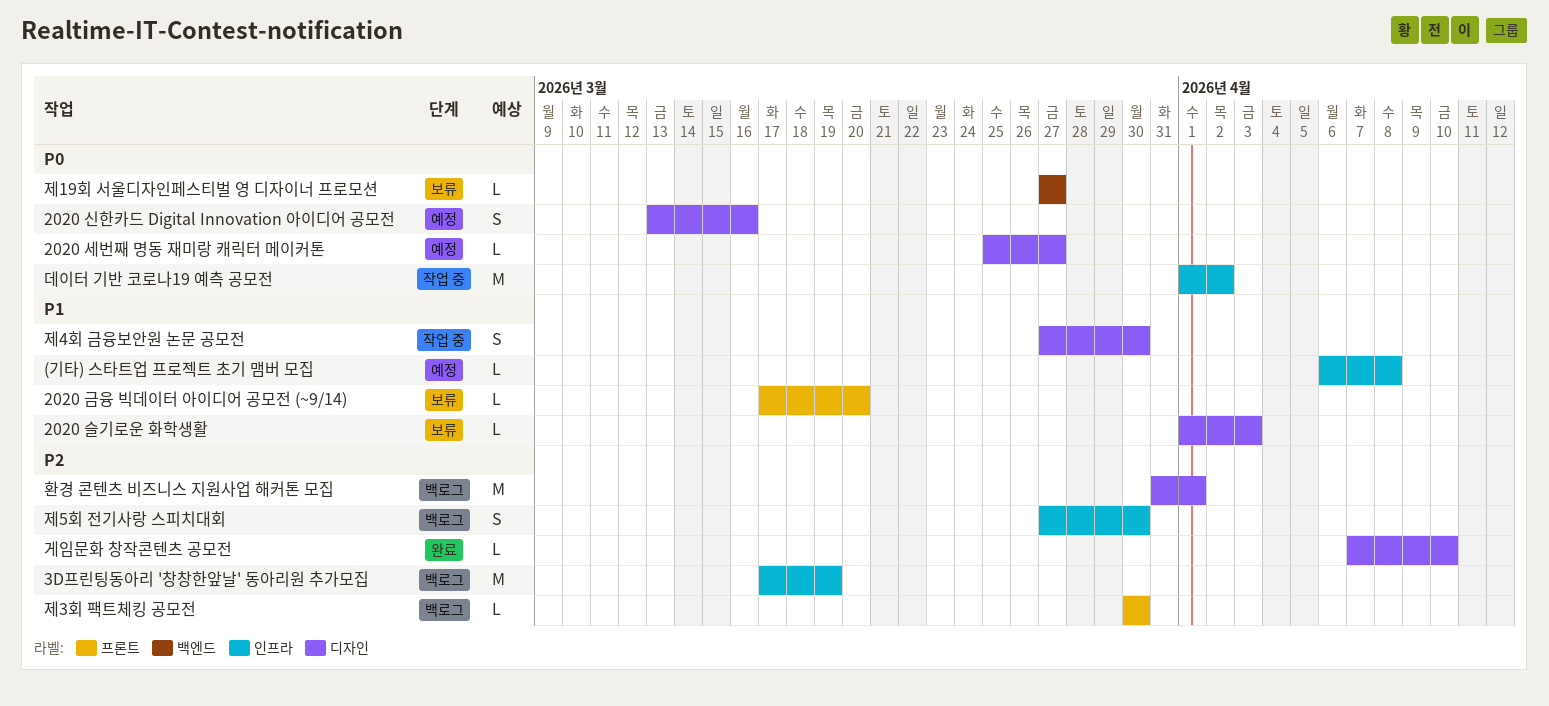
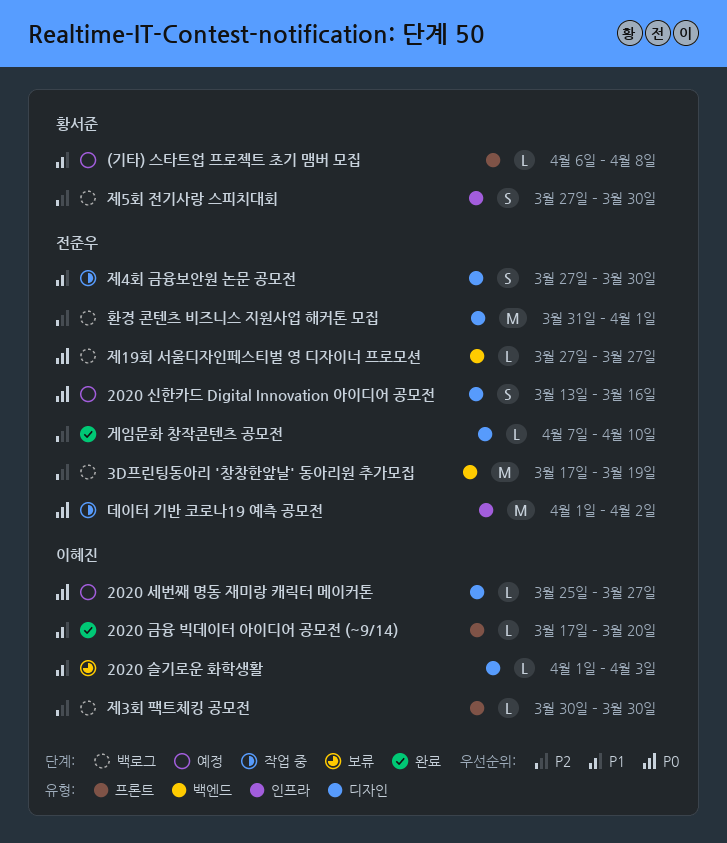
(기타) 스타트업 프로젝트 초기 맴버 모집, label: 인프라 -> 프론트
2020 금융 빅데이터 아이디어 공모전 (~9/14), status: 보류 -> 완료
3D프린팅동아리 '창창한앞날' 동아리원 추가모집, label: 인프라 -> 백엔드
제19회 서울디자인페스티벌 영 디자이너 프로모션, status: 보류 -> 백로그

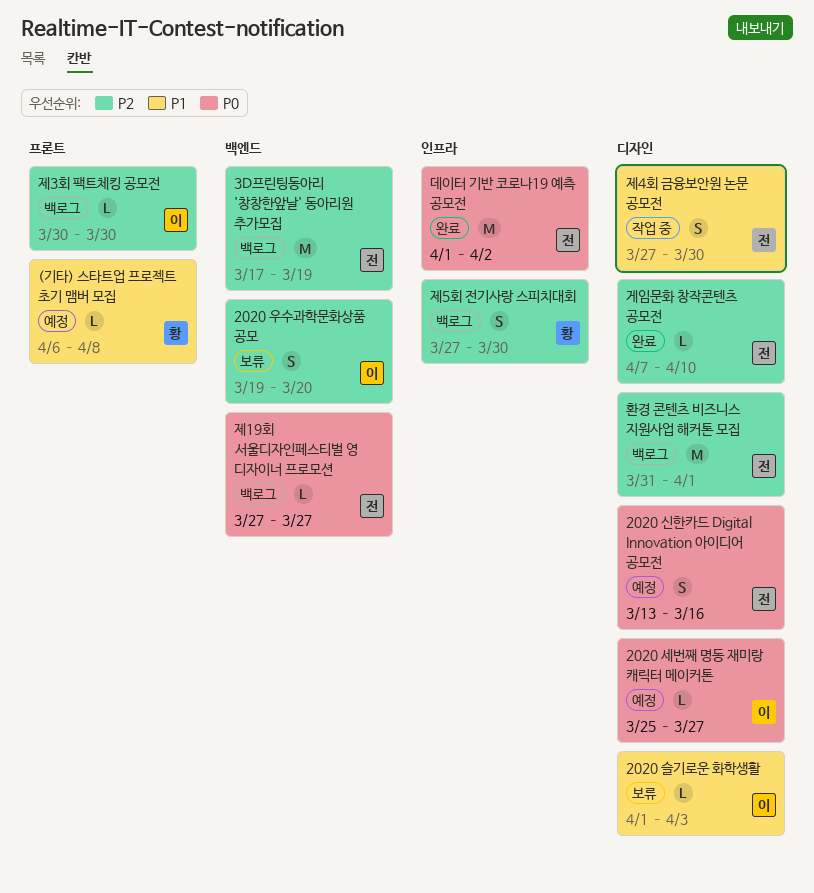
2020 금융 빅데이터 아이디어 공모전 (~9/14): present -> none
2020 우수과학문화상품 공모: none -> present
데이터 기반 코로나19 예측 공모전, status: 작업 중 -> 완료

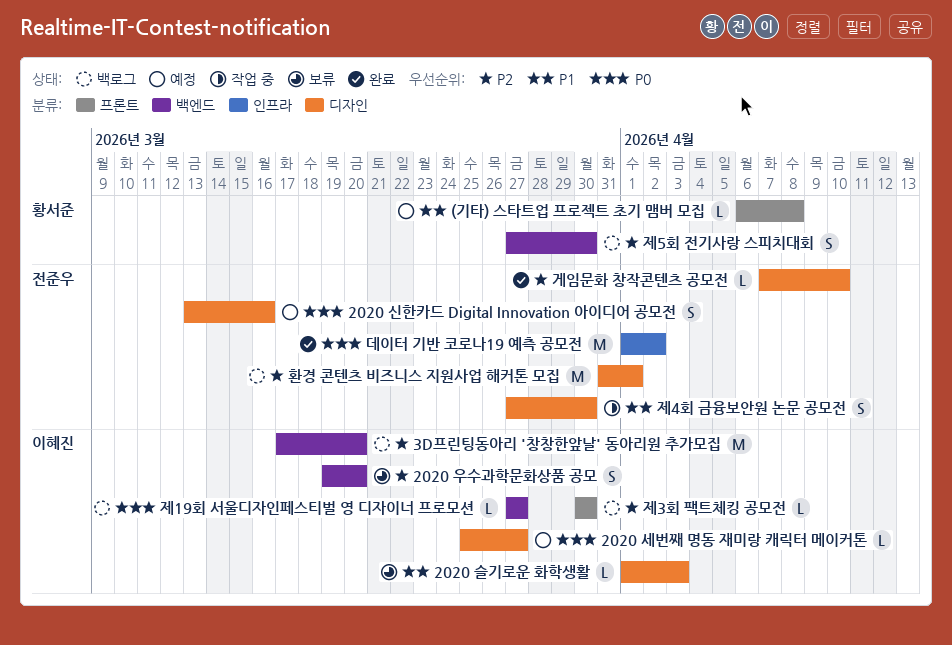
3D프린팅동아리 '창창한앞날' 동아리원 추가모집, owner: 전준우 -> 이혜진
3D프린팅동아리 '창창한앞날' 동아리원 추가모집, due: Mar 19 -> Mar 20
제19회 서울디자인페스티벌 영 디자이너 프로모션, owner: 전준우 -> 이혜진
제5회 전기사랑 스피치대회, label: 인프라 -> 백엔드

